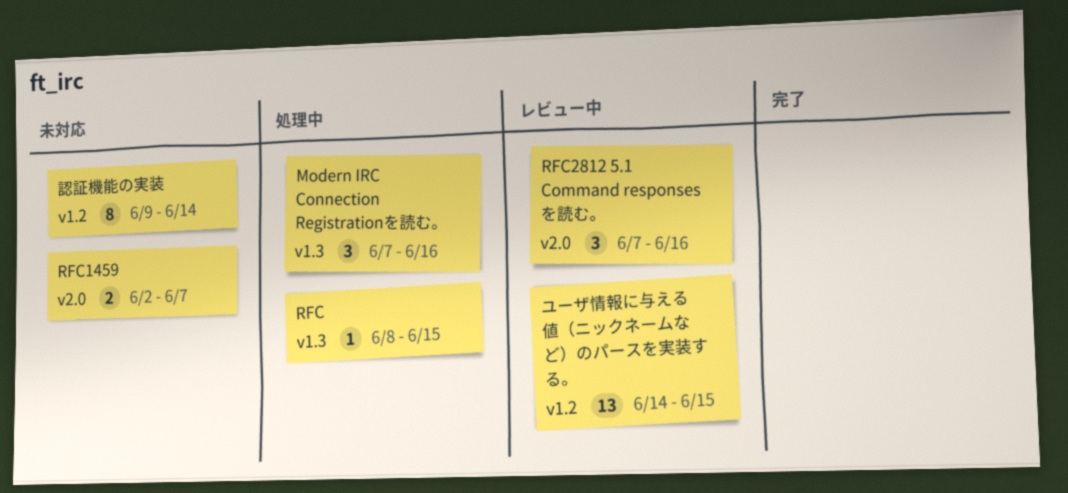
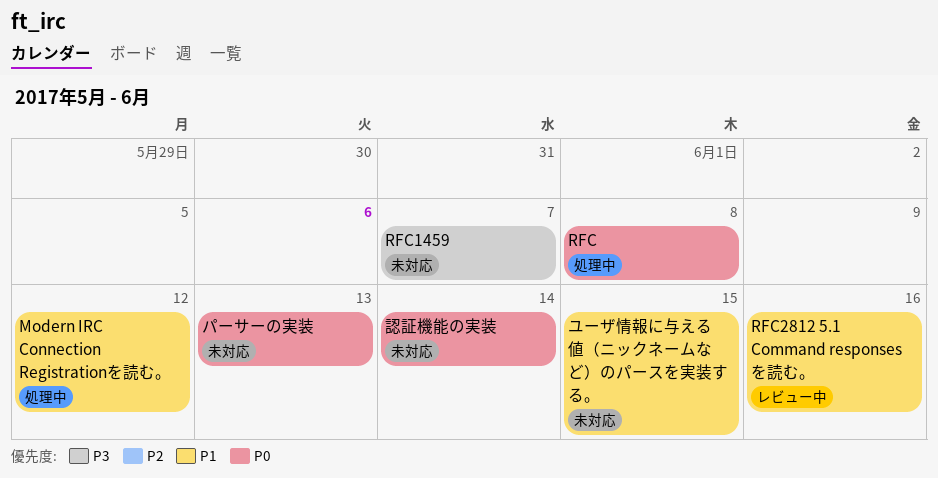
Modern IRC Connection Registrationを読む。, due: Jun 16 -> Jun 12
RFC, due: Jun 15 -> Jun 8
パーサーの実装: none -> present
ユーザ情報に与える値（ニックネームなど）のパースを実装する。, status: レビュー中 -> 未対応

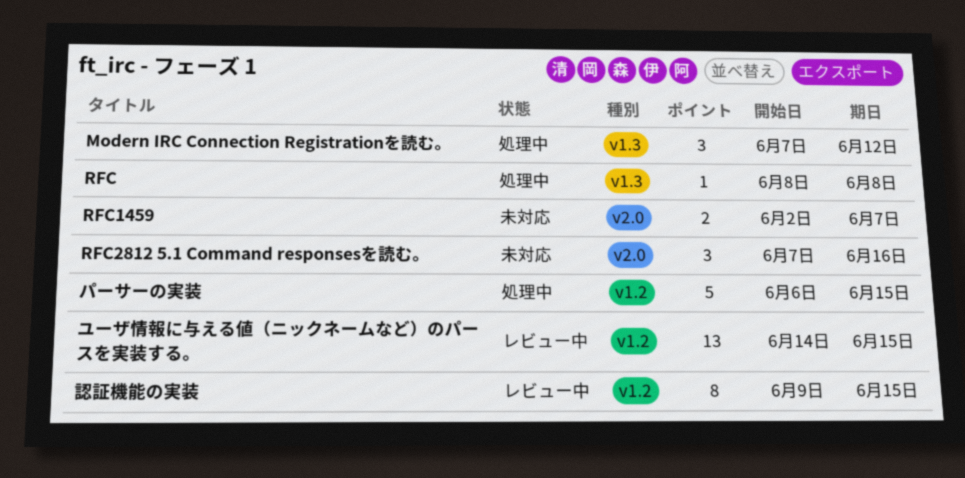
RFC2812 5.1 Command responsesを読む。, status: レビュー中 -> 未対応
パーサーの実装, status: 未対応 -> 処理中
パーサーの実装, due: Jun 13 -> Jun 15
ユーザ情報に与える値（ニックネームなど）のパースを実装する。, status: 未対応 -> レビュー中
認証機能の実装, status: 未対応 -> レビュー中
認証機能の実装, due: Jun 14 -> Jun 15

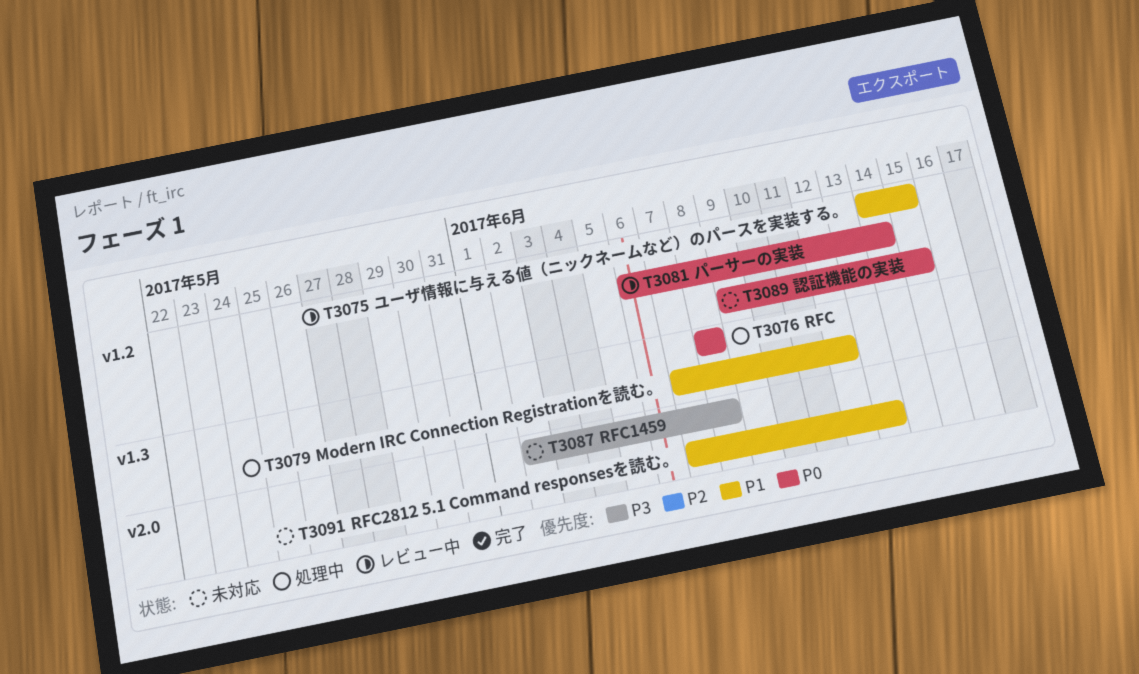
RFC1459, due: Jun 7 -> Jun 8
RFC2812 5.1 Command responsesを読む。, due: Jun 16 -> Jun 13
パーサーの実装, status: 処理中 -> レビュー中
パーサーの実装, due: Jun 15 -> Jun 14
認証機能の実装, status: レビュー中 -> 未対応

